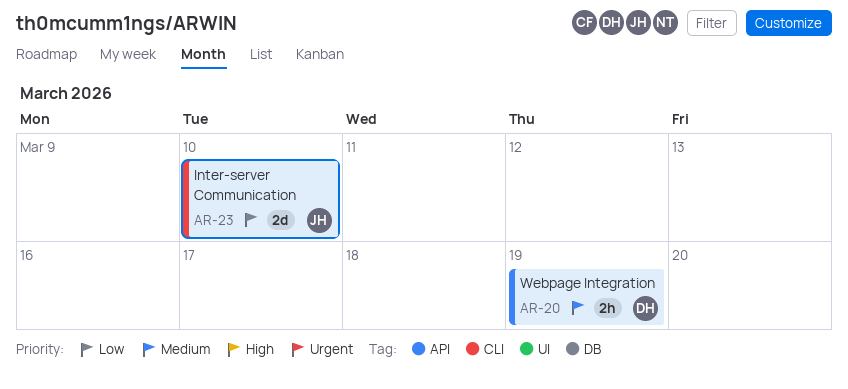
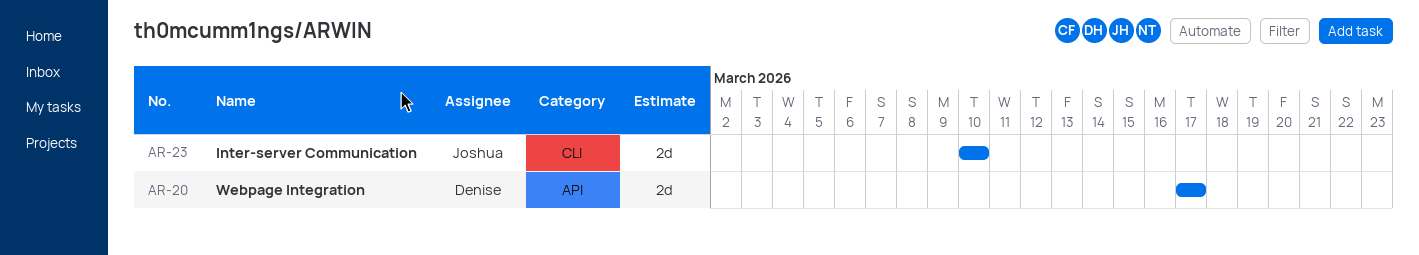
AR-20, estimate: 2h -> 2d
AR-20, due: Mar 19 -> Mar 17

